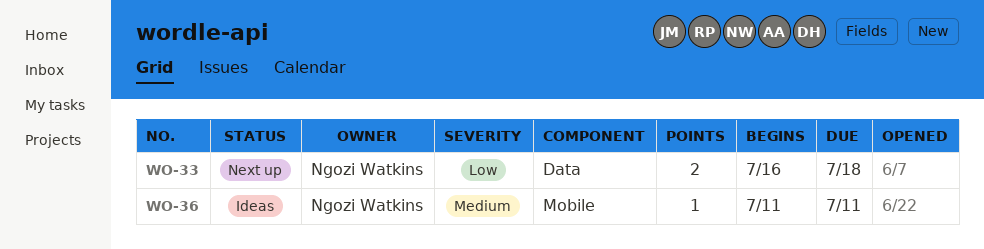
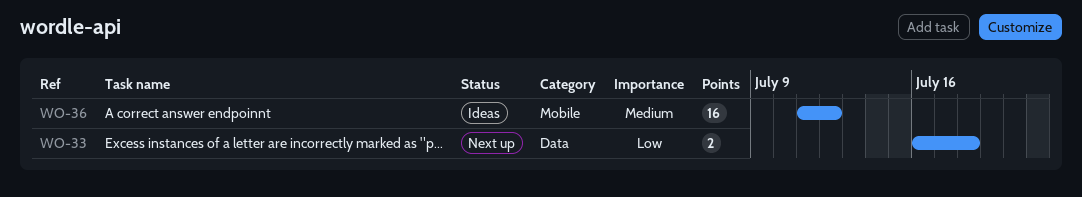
WO-36, estimate: 1 -> 16
WO-36, due: Jul 11 -> Jul 12

